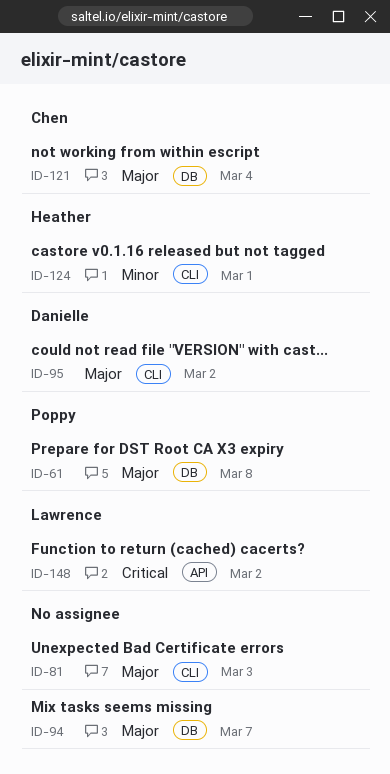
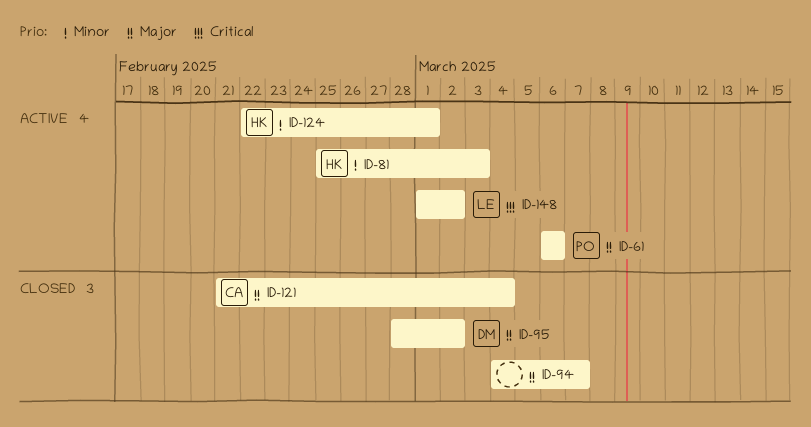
ID-61, due: Mar 8 -> Mar 6
ID-81, owner: none -> Heather
ID-81, priority: Major -> Minor

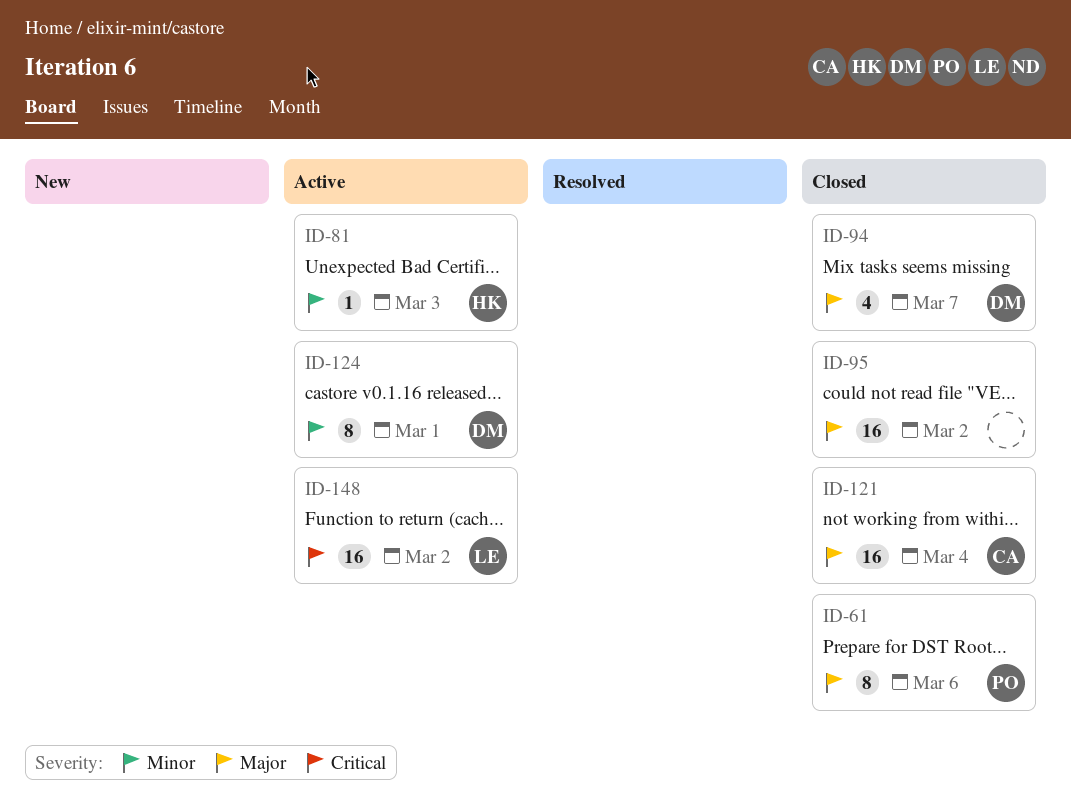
ID-61, status: Active -> Closed
ID-94, owner: none -> DM
ID-95, owner: DM -> none
ID-124, owner: HK -> DM

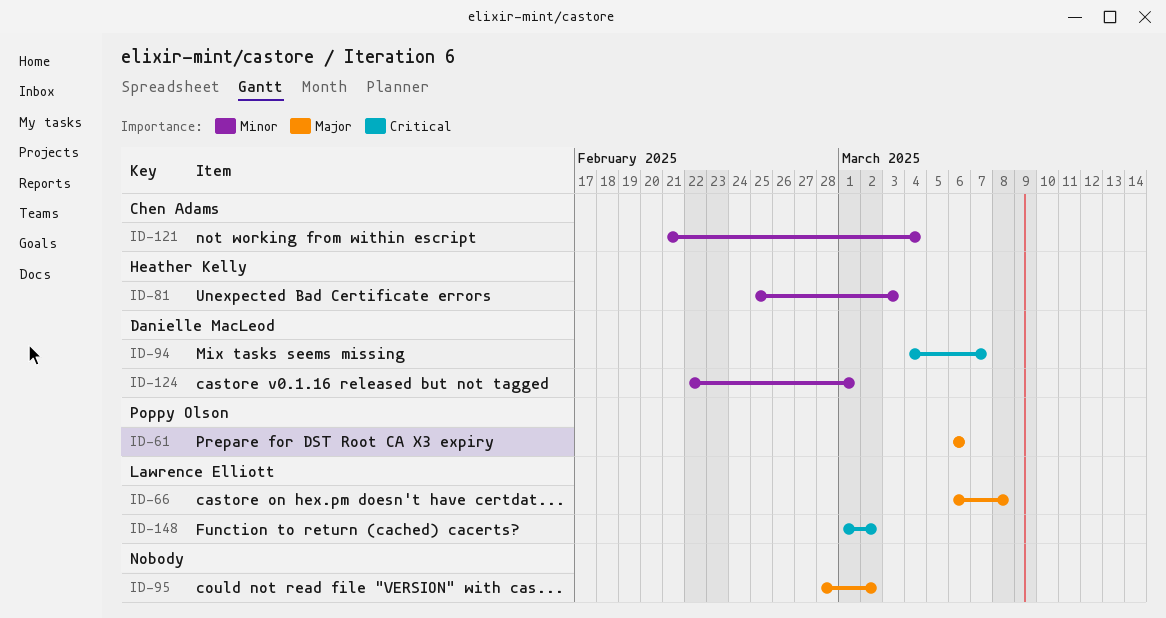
ID-66: none -> present
ID-94, priority: Major -> Critical
ID-121, priority: Major -> Minor

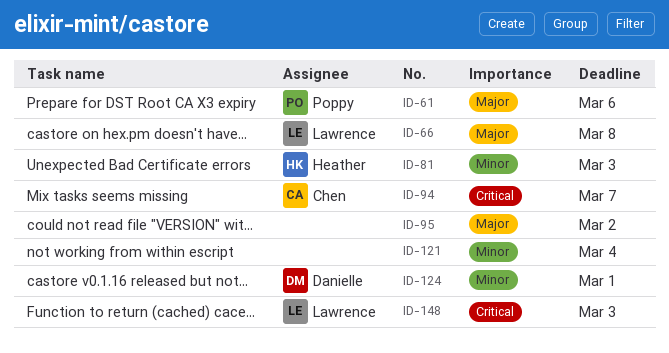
ID-94, owner: Danielle MacLeod -> Chen Adams
ID-121, owner: Chen Adams -> none
ID-148, due: Mar 2 -> Mar 3

